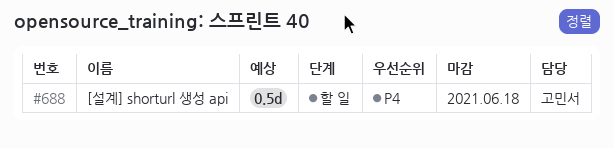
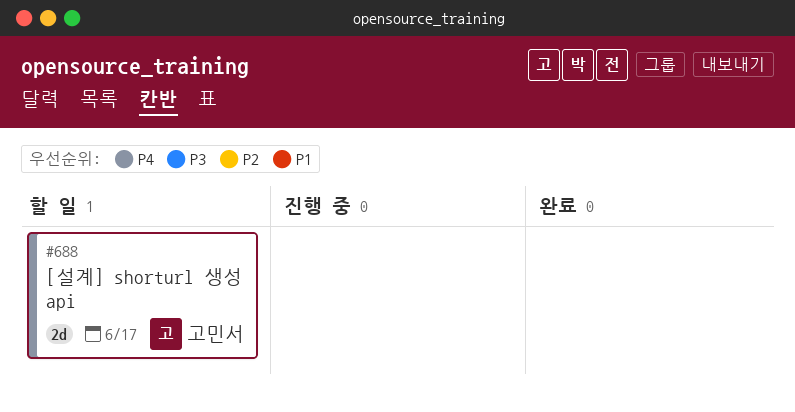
#688, estimate: 0.5d -> 2d
#688, due: Jun 18 -> Jun 17

